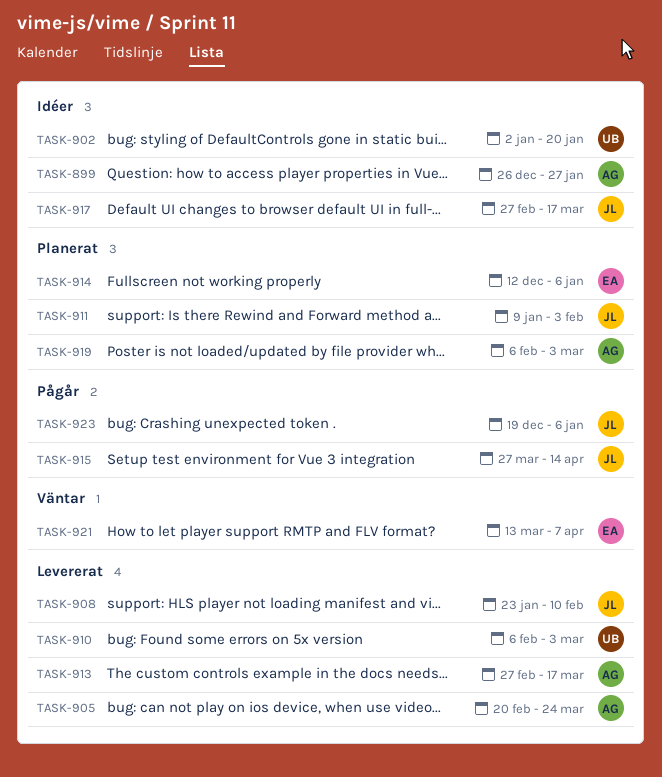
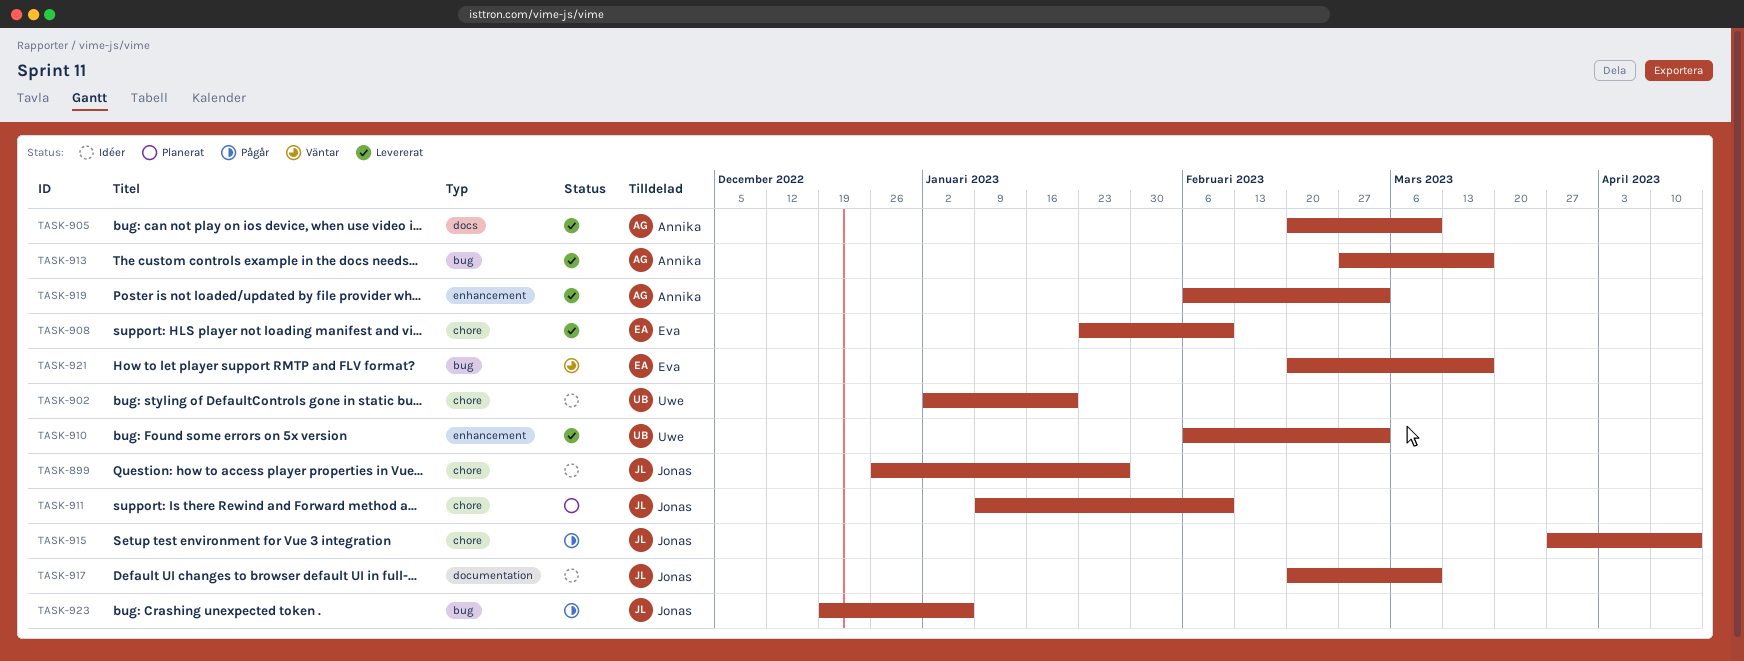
TASK-899, owner: Annika -> Jonas
TASK-905, due: Mar 24 -> Mar 10
TASK-908, owner: Jonas -> Eva
TASK-911, due: Feb 3 -> Feb 10
TASK-914: present -> none
TASK-917, start: Feb 27 -> Feb 20
TASK-917, due: Mar 17 -> Mar 10
TASK-919, status: Planerat -> Levererat
TASK-921, start: Mar 13 -> Feb 20
TASK-921, due: Apr 7 -> Mar 17

